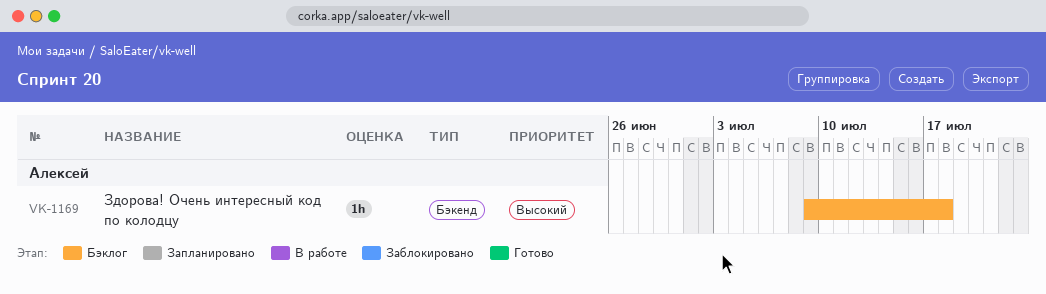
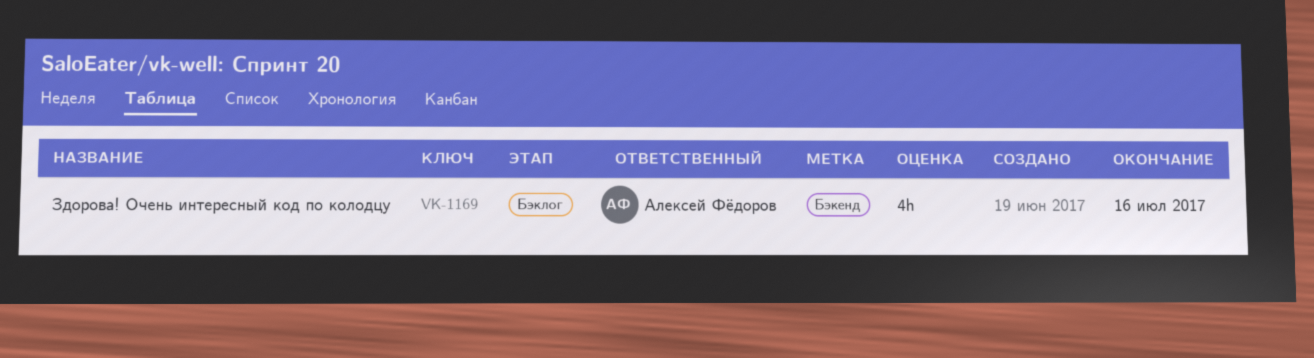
VK-1169, estimate: 1h -> 4h
VK-1169, due: Jul 18 -> Jul 16

